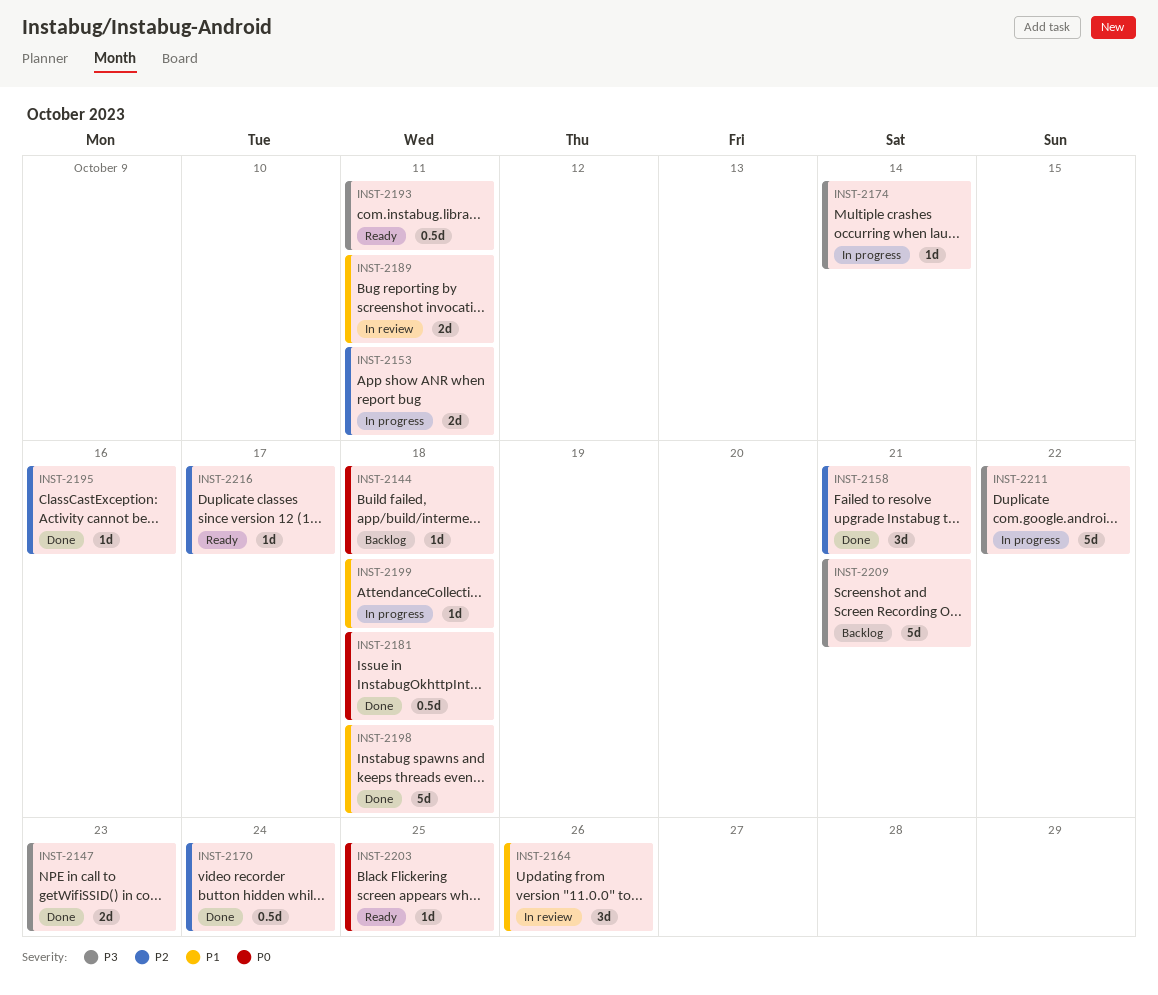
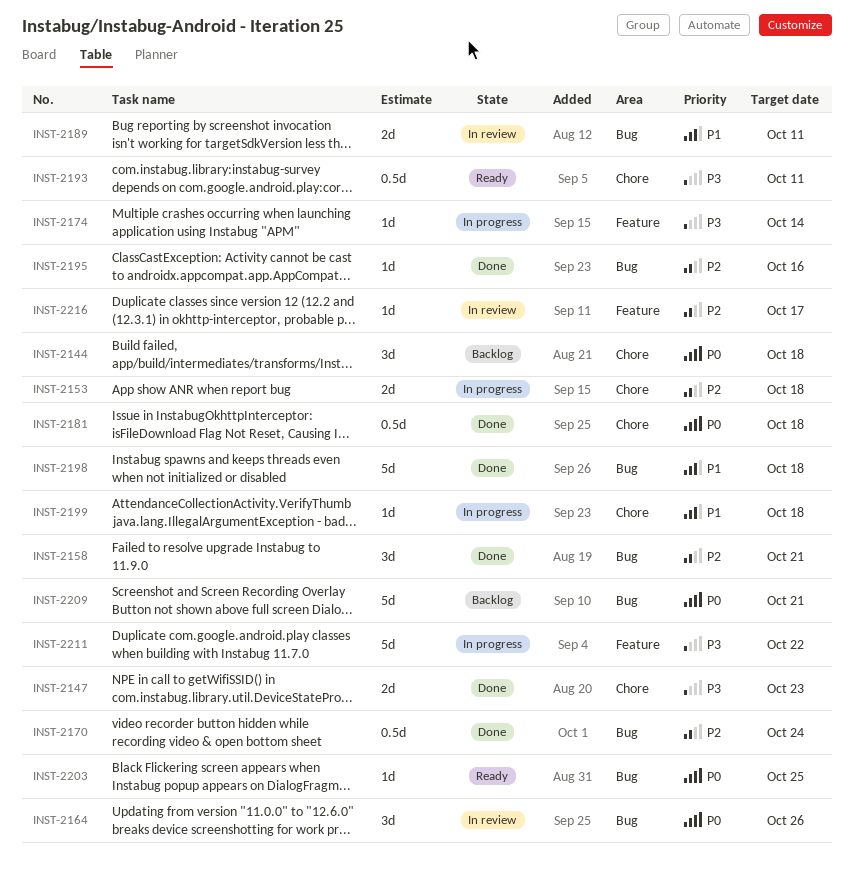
INST-2144, estimate: 1d -> 3d
INST-2153, due: Oct 11 -> Oct 18
INST-2164, priority: P1 -> P0
INST-2209, priority: P3 -> P0
INST-2216, status: Ready -> In review

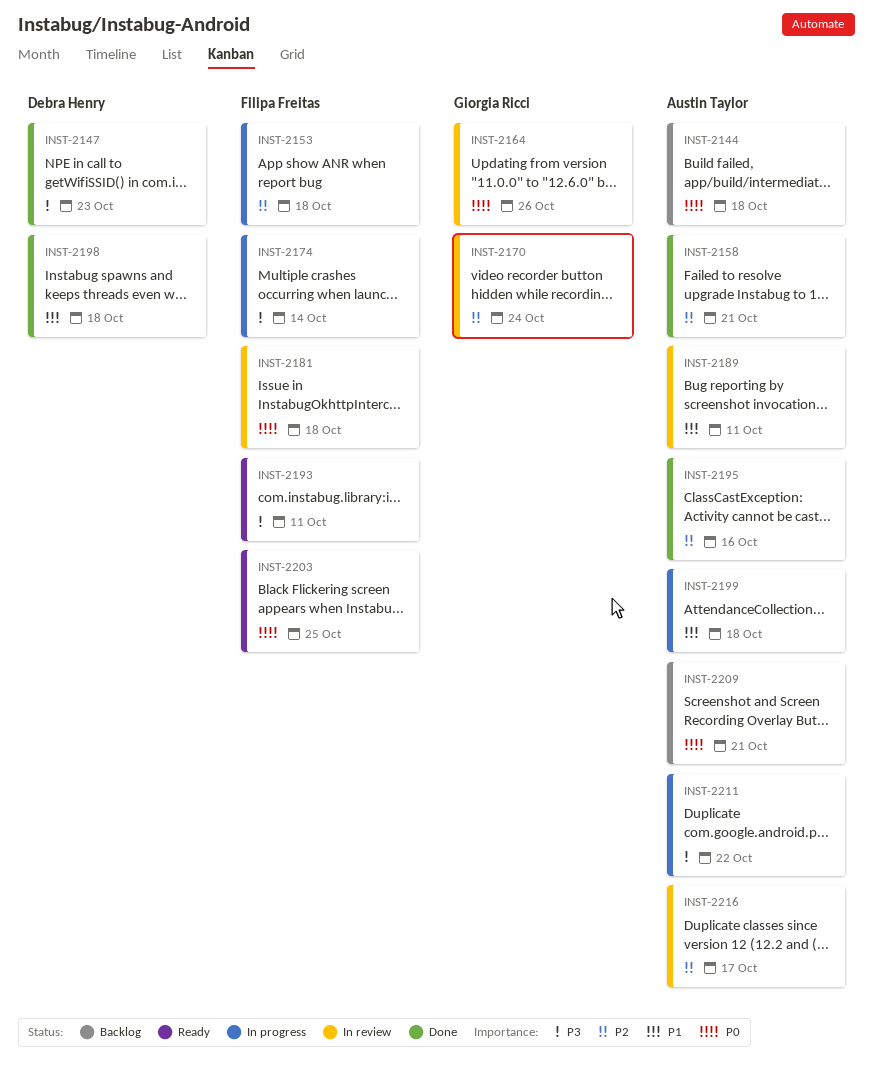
INST-2170, status: Done -> In review
INST-2181, status: Done -> In review

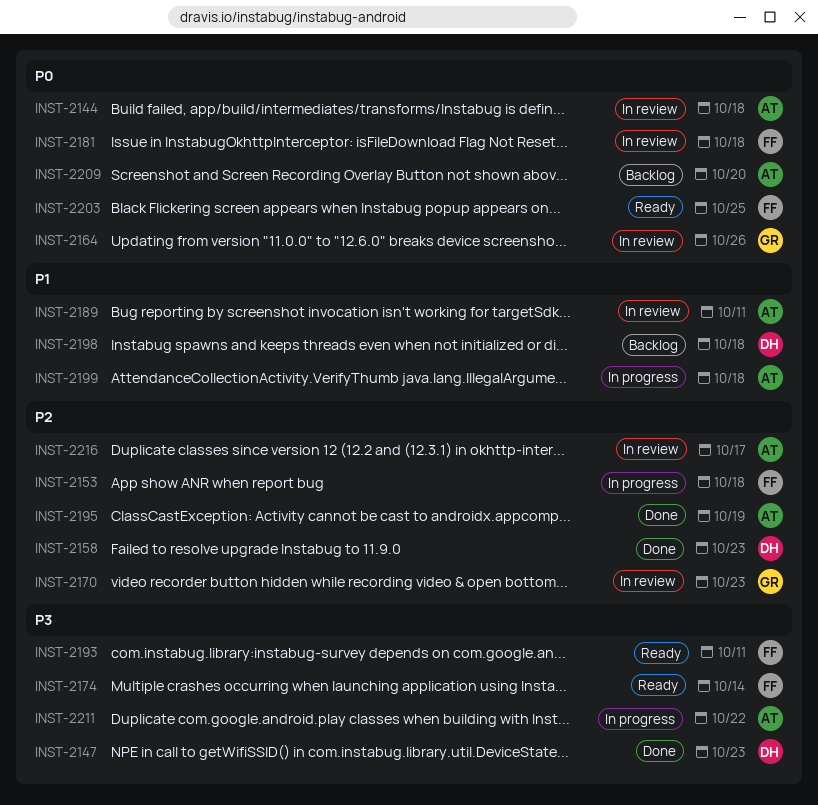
INST-2144, status: Backlog -> In review
INST-2158, owner: Austin Taylor -> Debra Henry
INST-2158, due: Oct 21 -> Oct 23
INST-2170, due: Oct 24 -> Oct 23
INST-2174, status: In progress -> Ready
INST-2195, due: Oct 16 -> Oct 19
INST-2198, status: Done -> Backlog
INST-2209, due: Oct 21 -> Oct 20

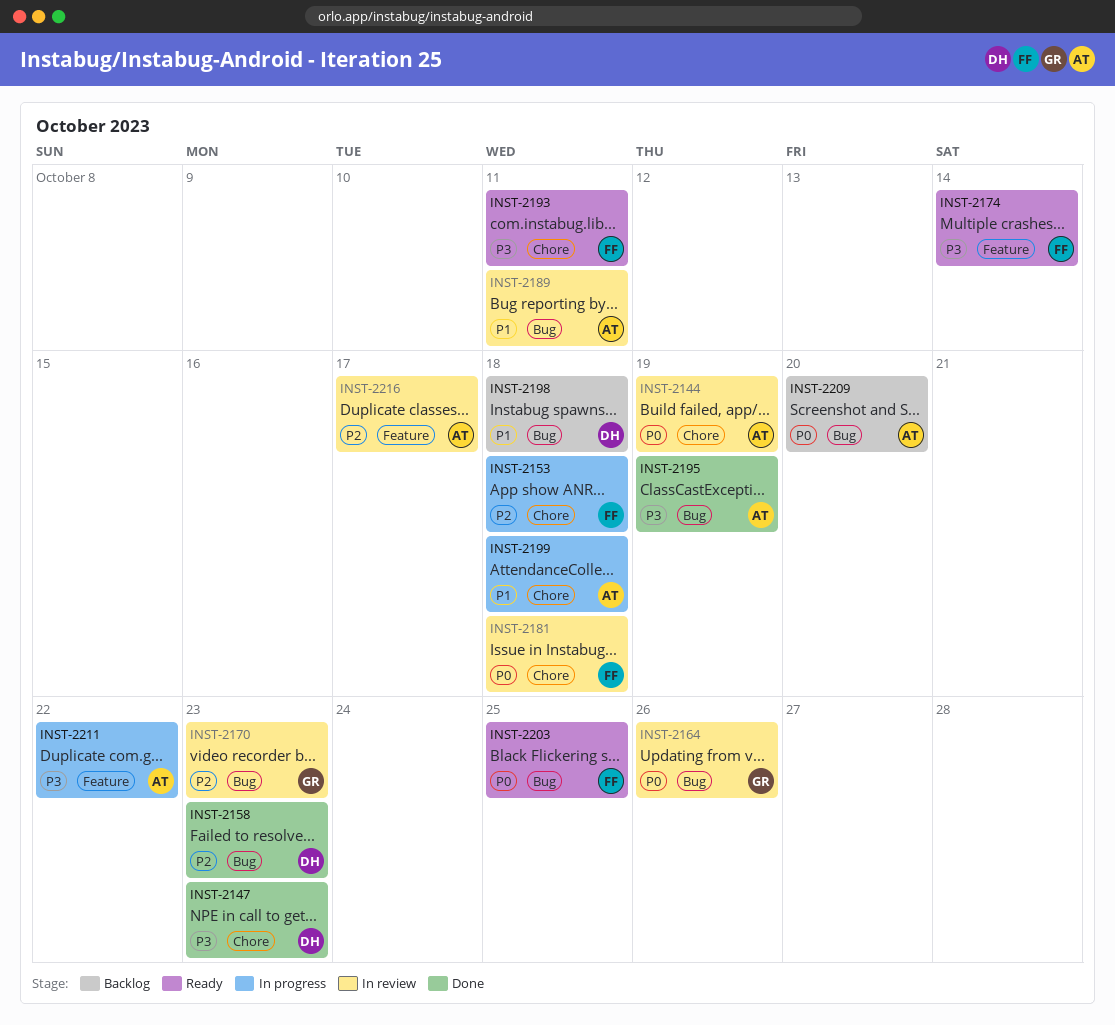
INST-2144, due: Oct 18 -> Oct 19
INST-2195, priority: P2 -> P3

